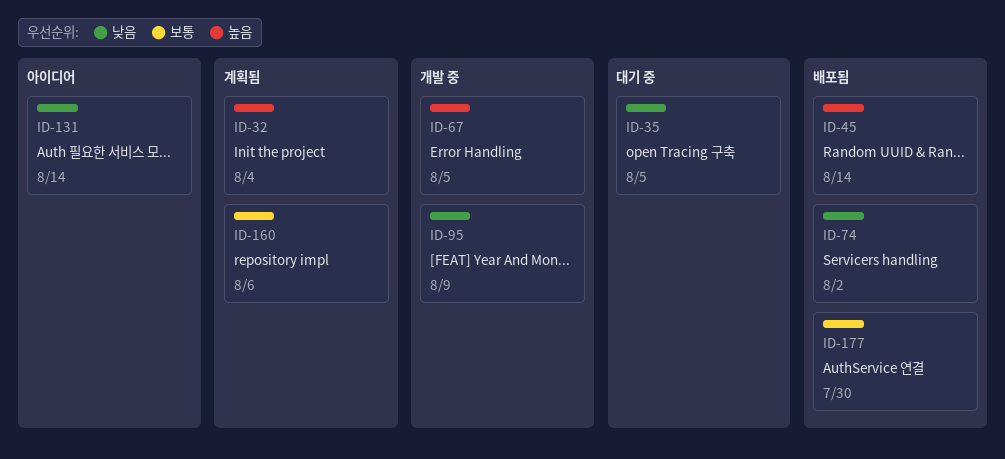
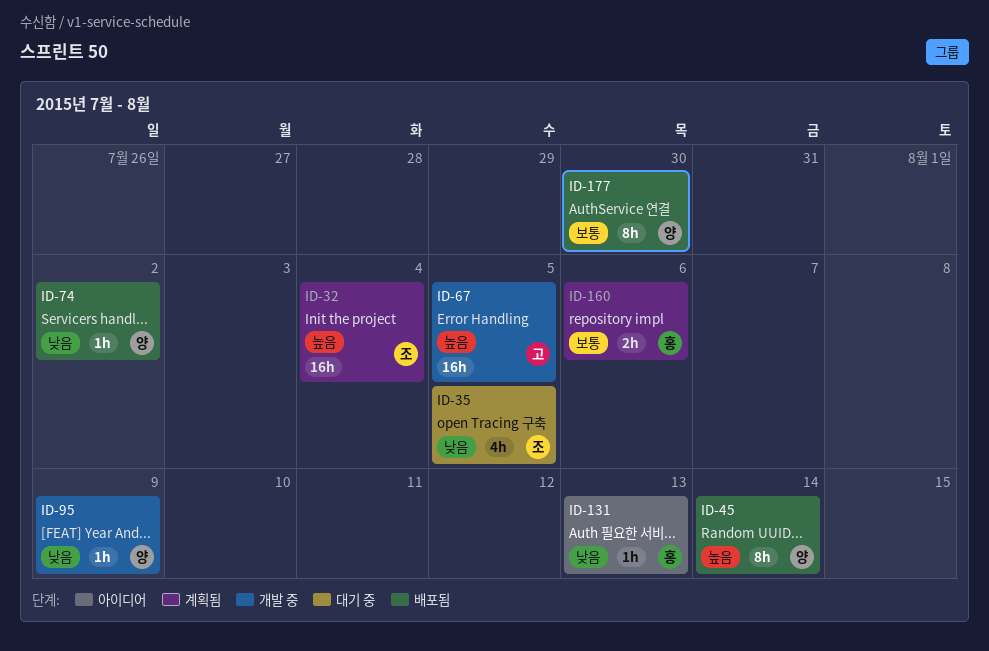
ID-131, due: Aug 14 -> Aug 13

